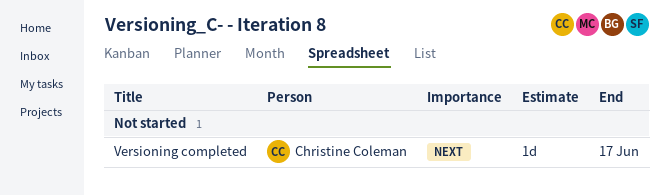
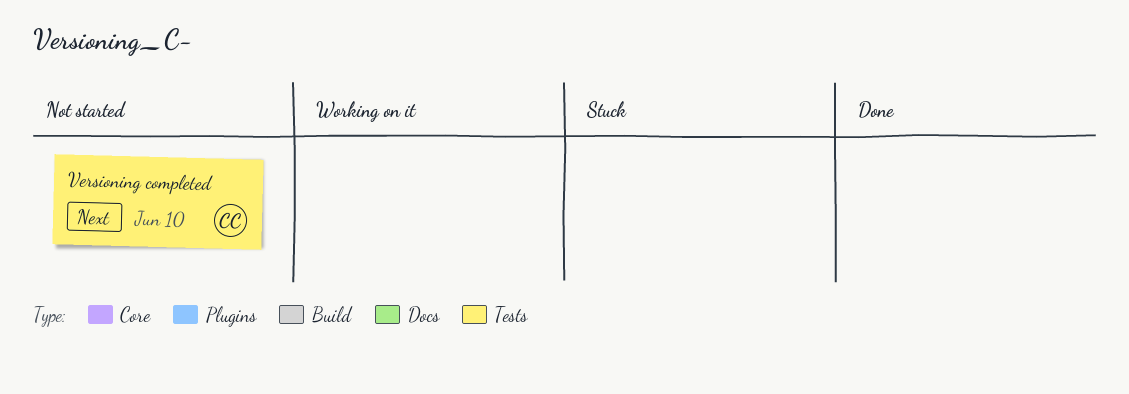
Versioning completed, due: Jun 17 -> Jun 10

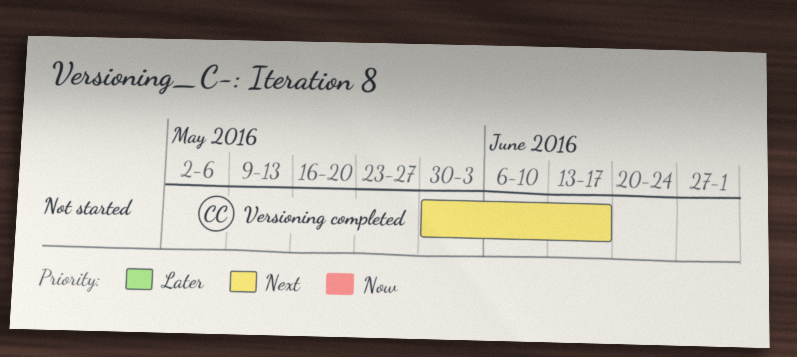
Versioning completed, due: Jun 10 -> Jun 17

